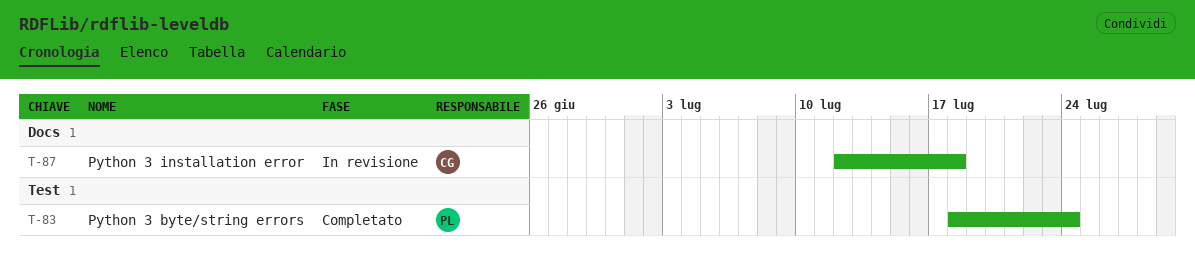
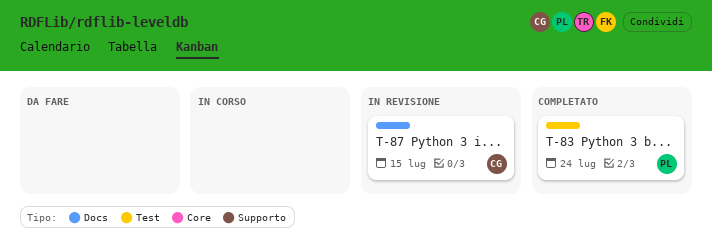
T-87, due: Jul 18 -> Jul 15

